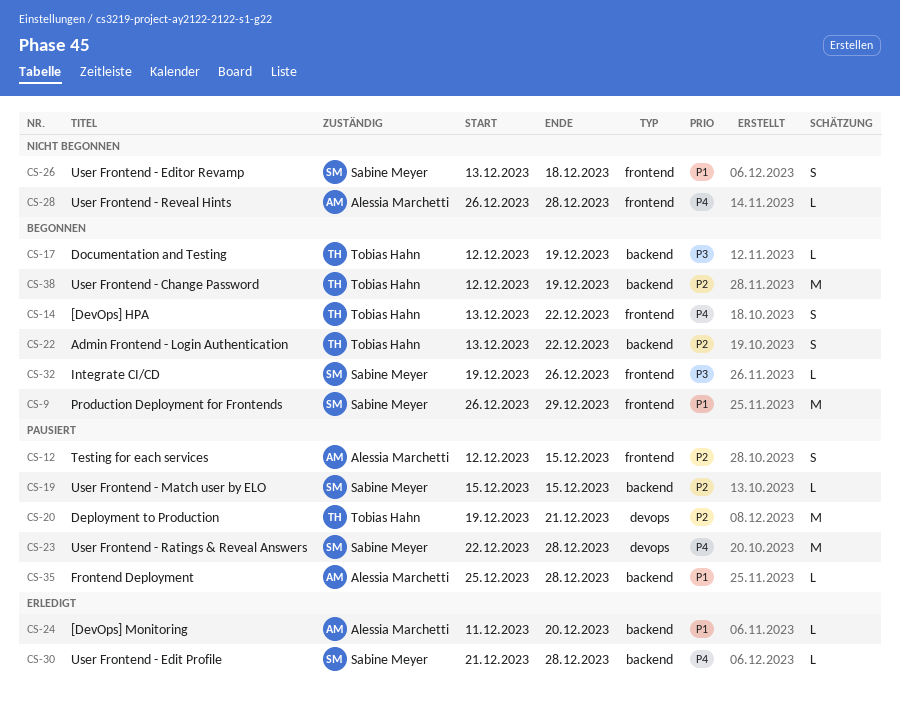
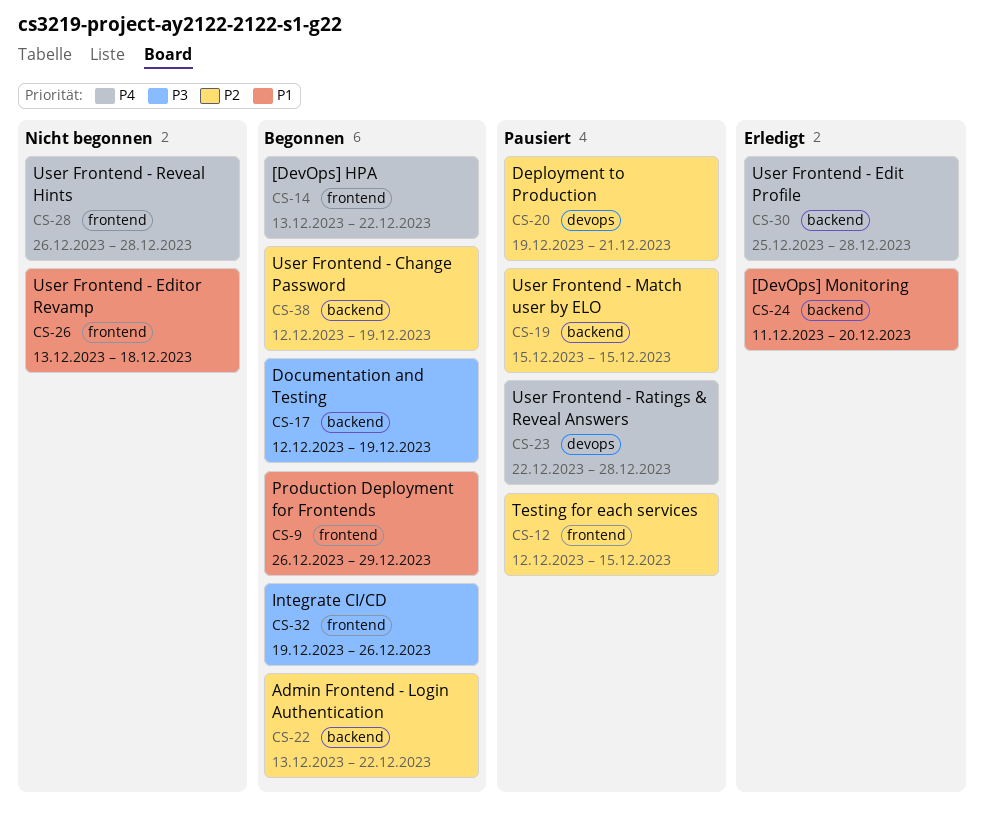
CS-30, start: Dec 21 -> Dec 25
CS-35: present -> none

